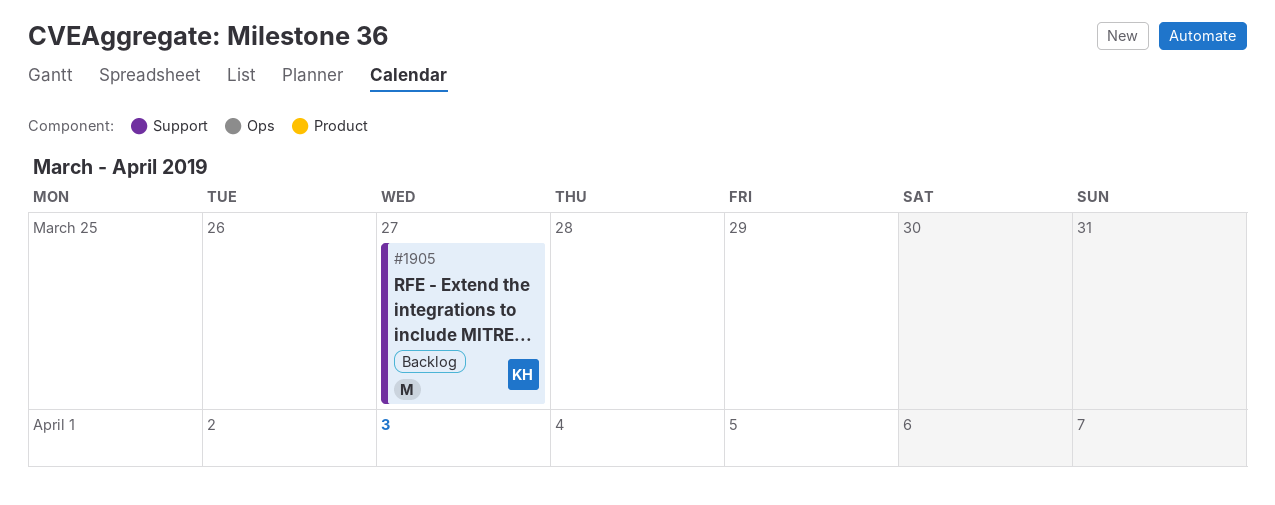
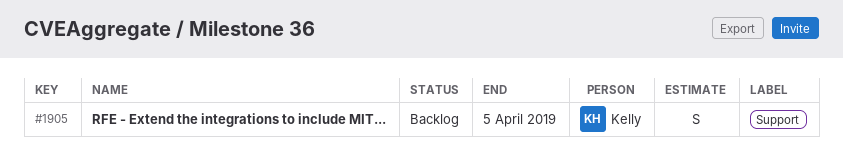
#1905, estimate: M -> S
#1905, due: Mar 27 -> Apr 5

